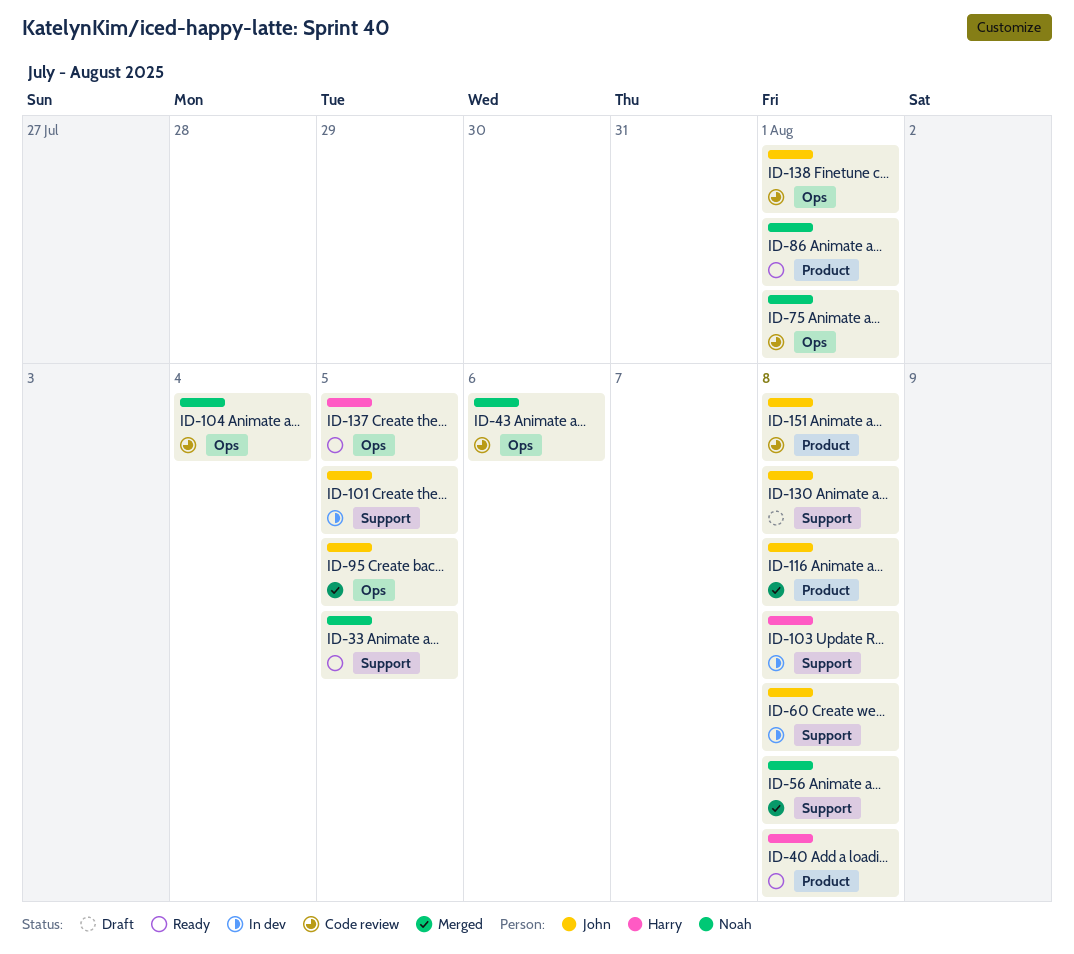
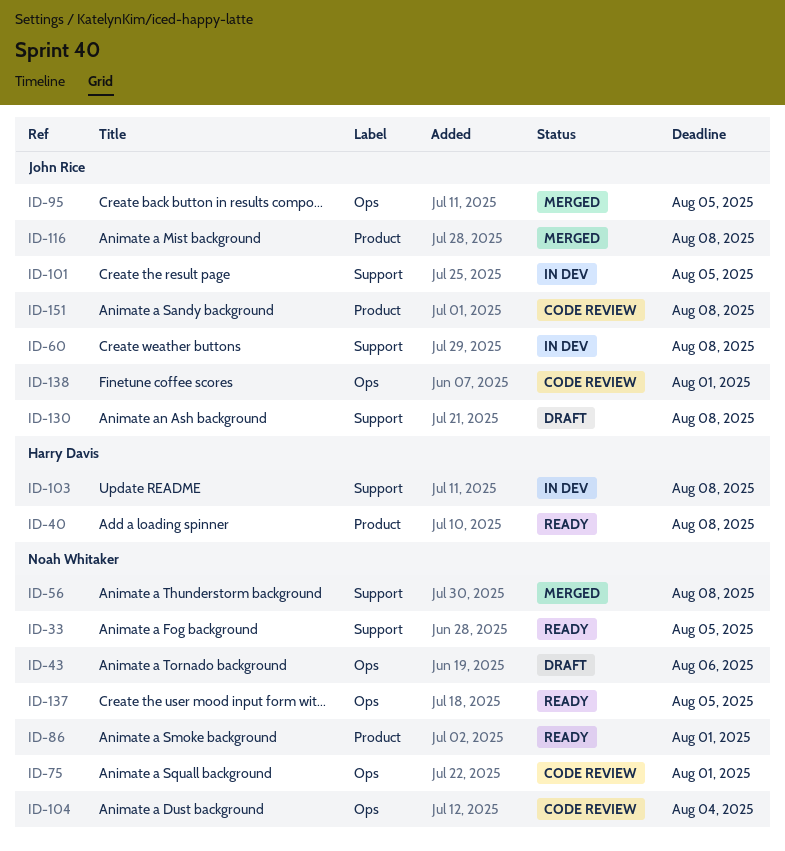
ID-43, status: Code review -> Draft
ID-137, owner: Harry Davis -> Noah Whitaker

